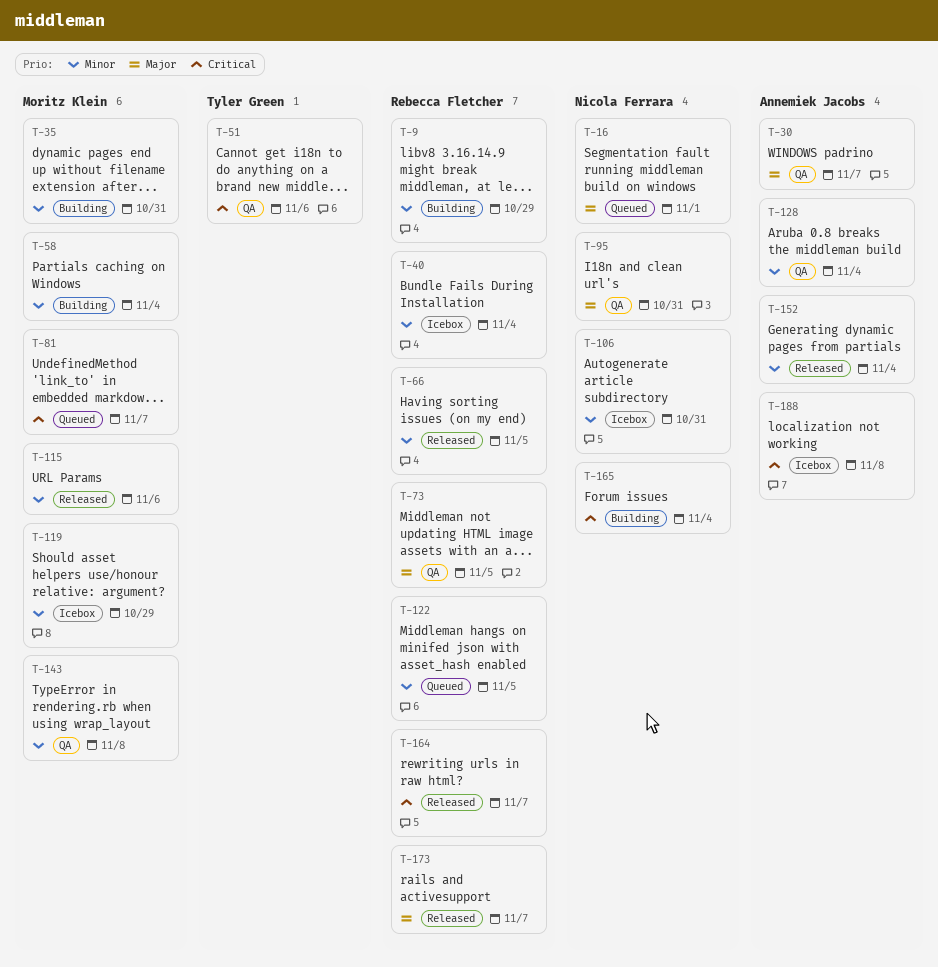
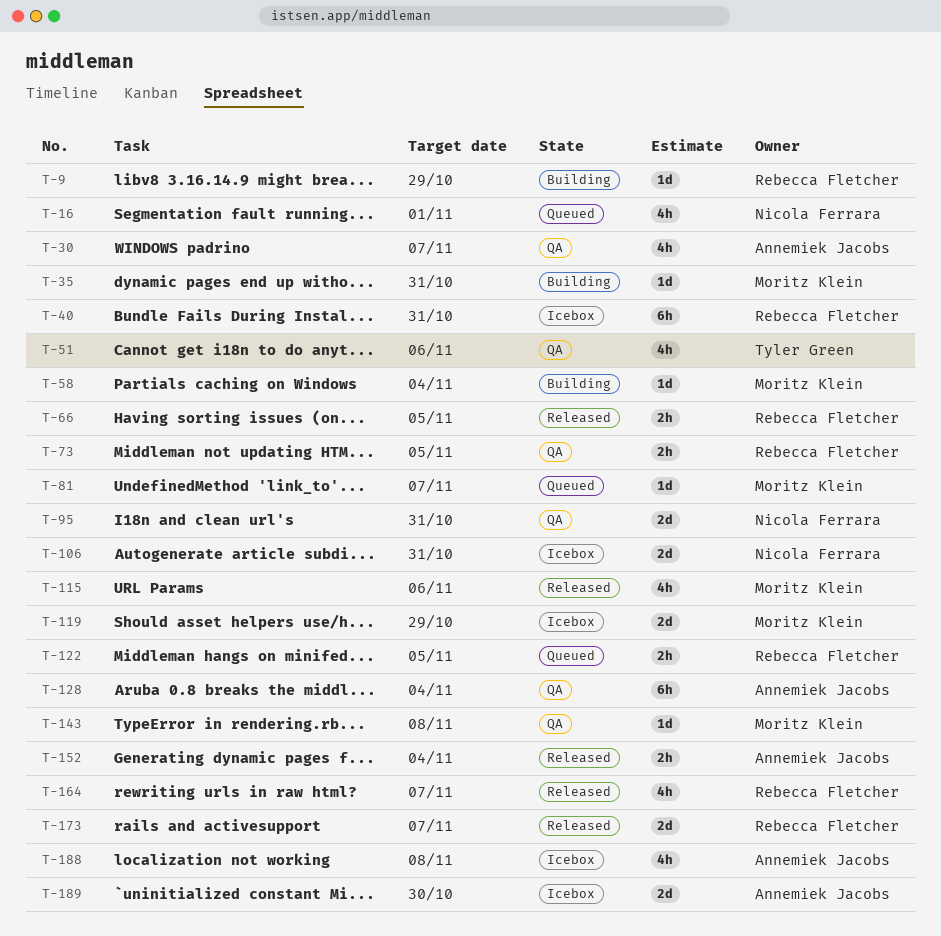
T-40, due: Nov 4 -> Oct 31
T-165: present -> none
T-189: none -> present

